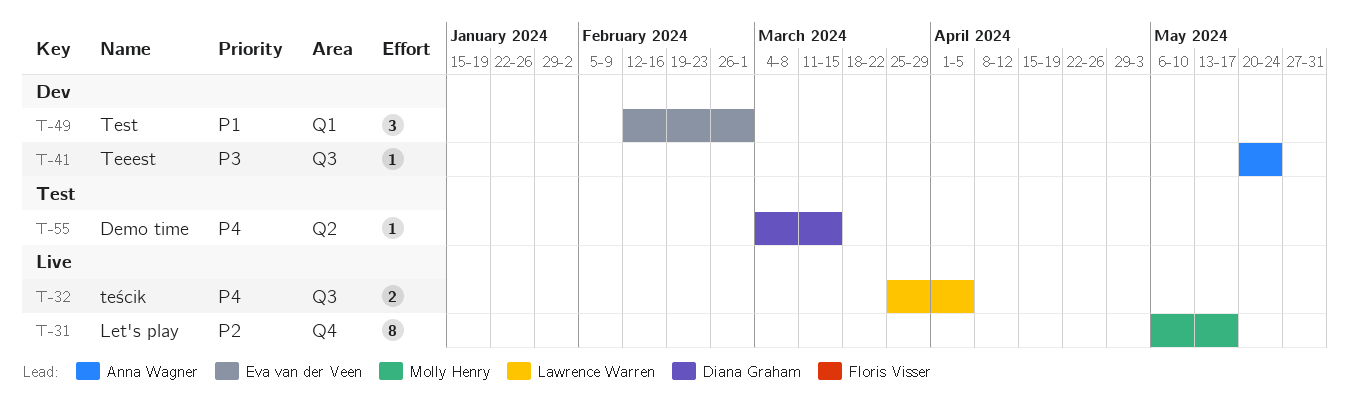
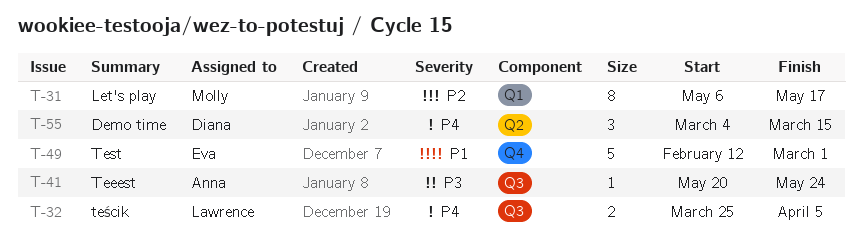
T-31, label: Q4 -> Q1
T-49, label: Q1 -> Q4
T-49, estimate: 3 -> 5
T-55, estimate: 1 -> 3

